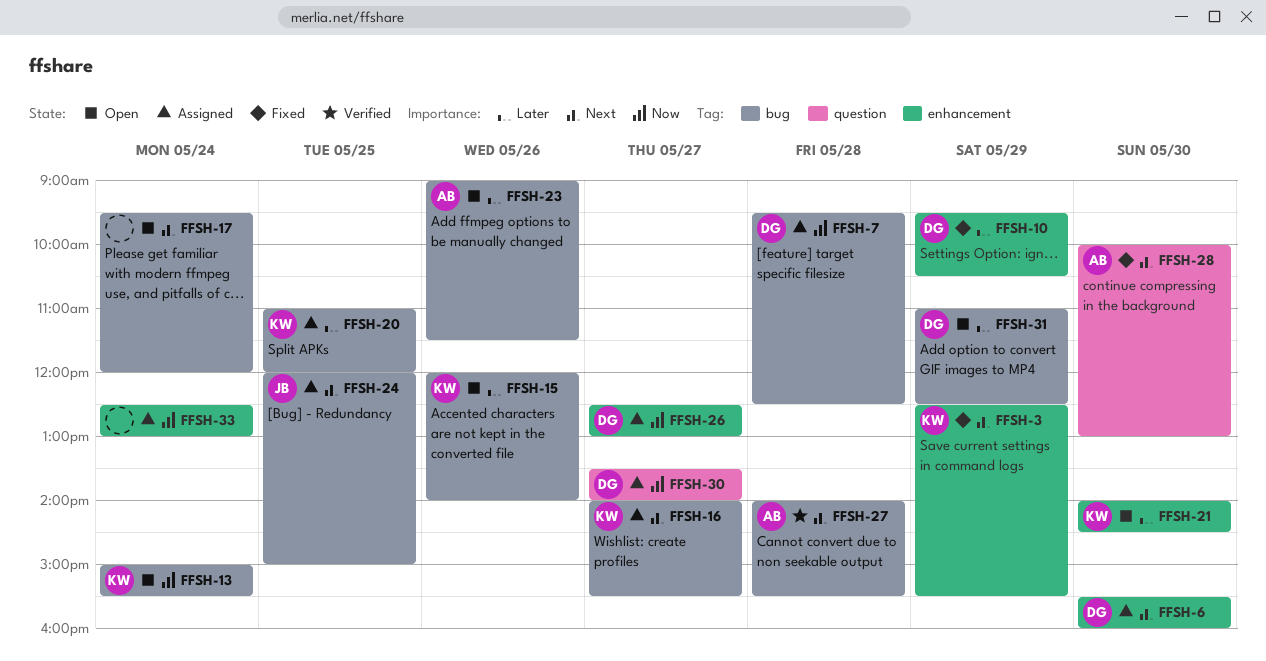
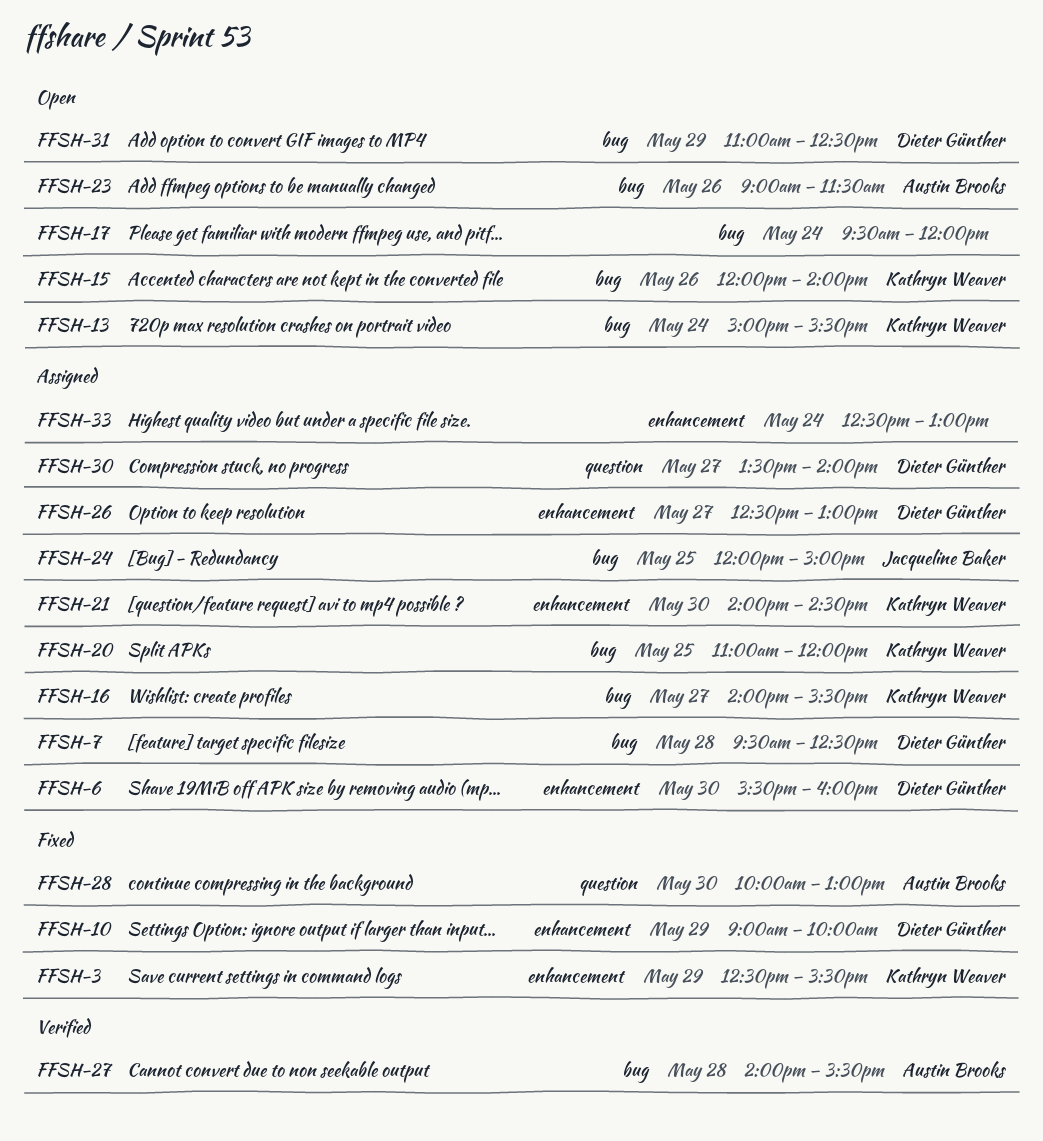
FFSH-10, begins: 09:30 -> 09:00
FFSH-10, ends: 10:30 -> 10:00
FFSH-21, status: Open -> Assigned

